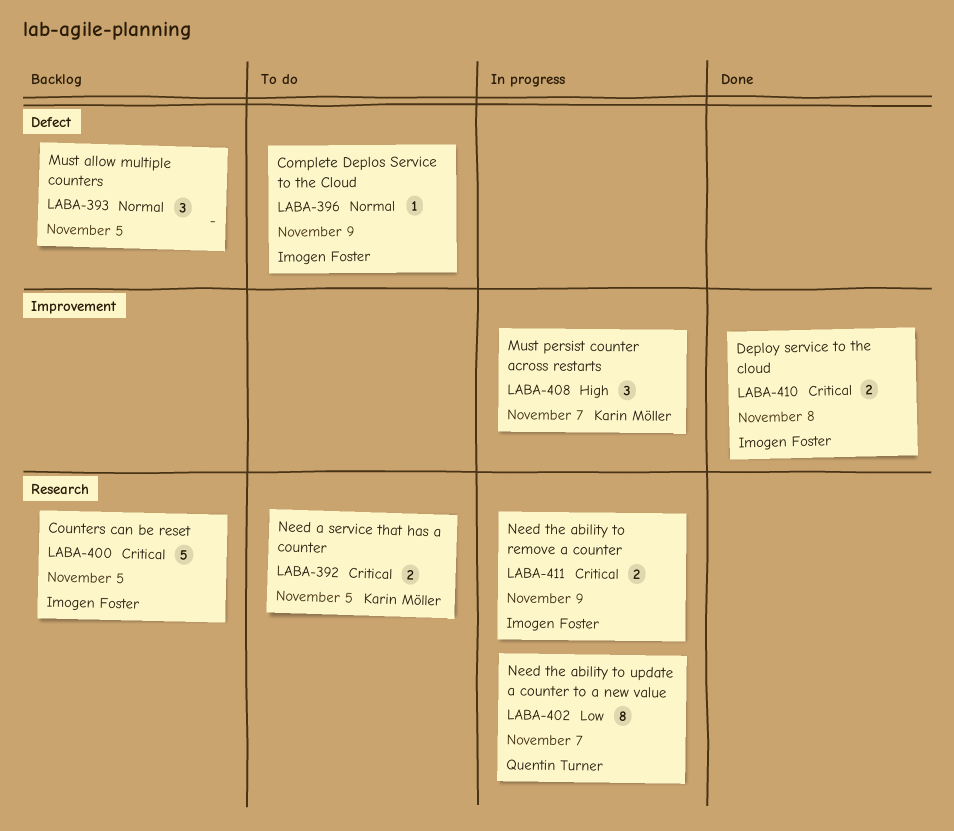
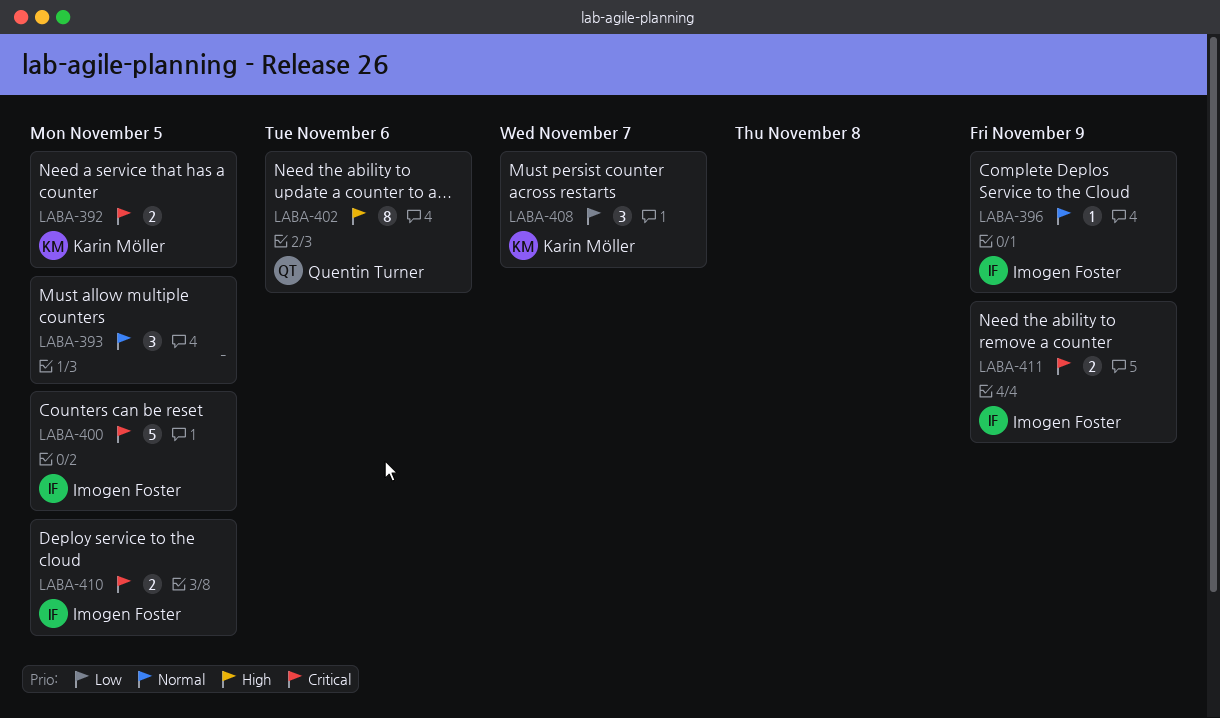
LABA-402, priority: Low -> High
LABA-402, due: Nov 7 -> Nov 6
LABA-408, priority: High -> Low
LABA-410, due: Nov 8 -> Nov 5

